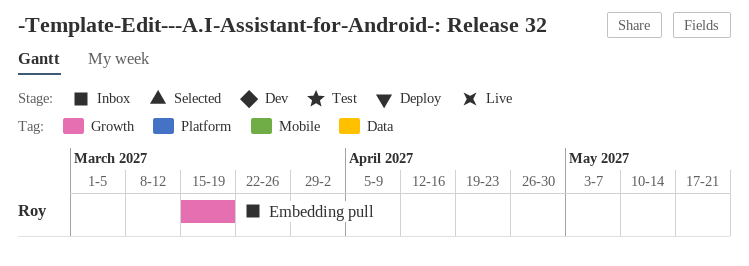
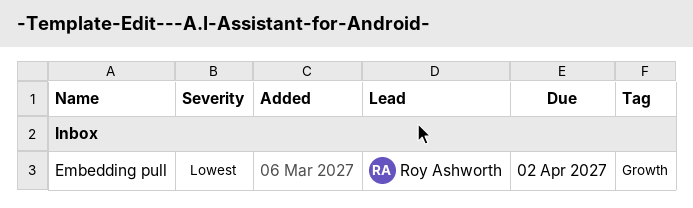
Embedding pull, due: Mar 19 -> Apr 2

